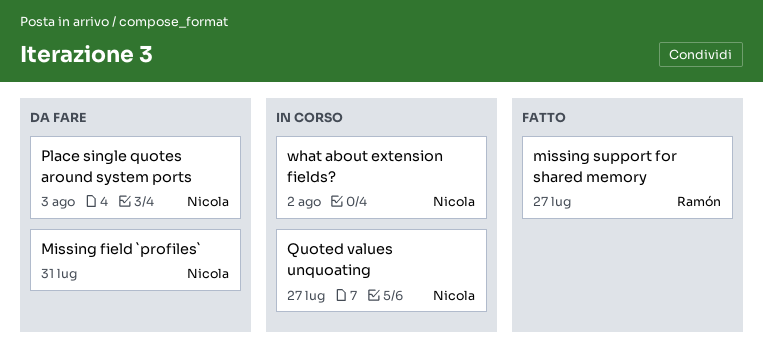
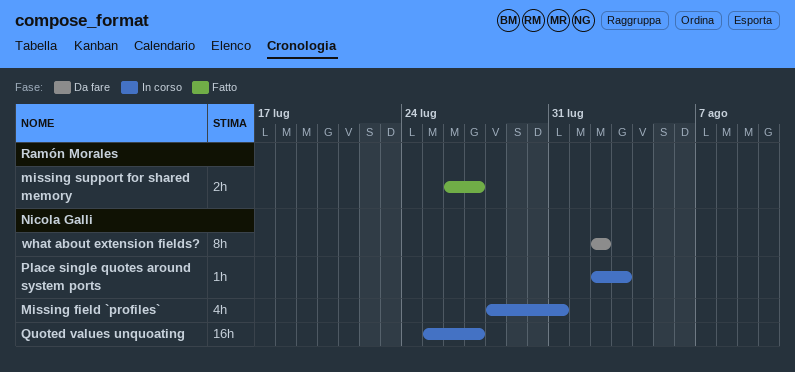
Missing field `profiles`, status: Da fare -> In corso
Place single quotes around system ports, status: Da fare -> In corso
what about extension fields?, status: In corso -> Da fare

